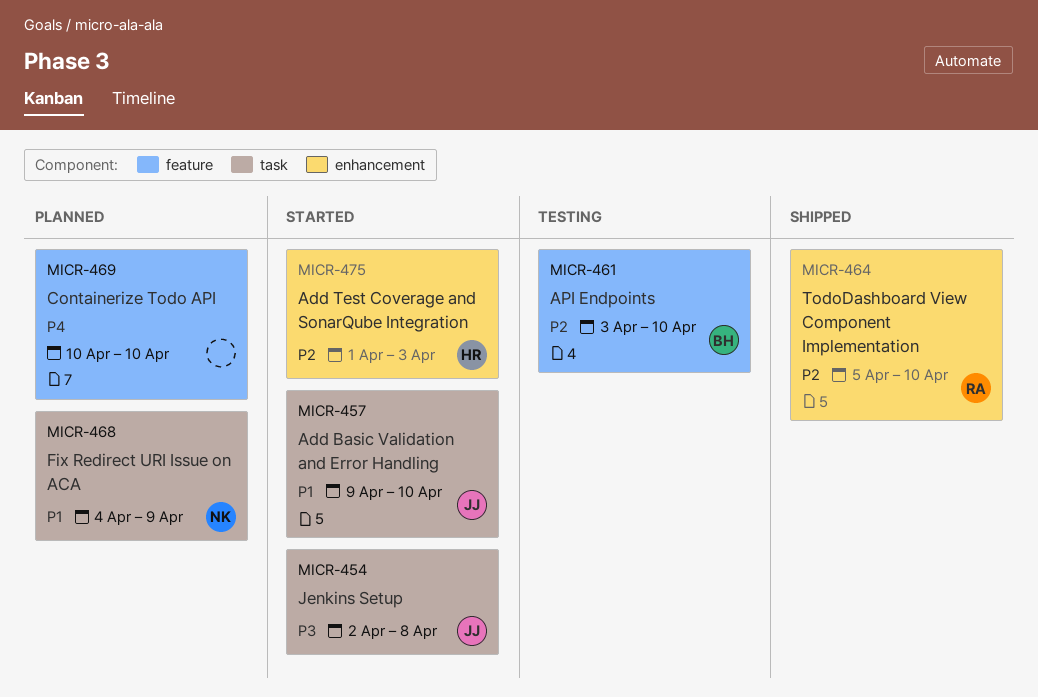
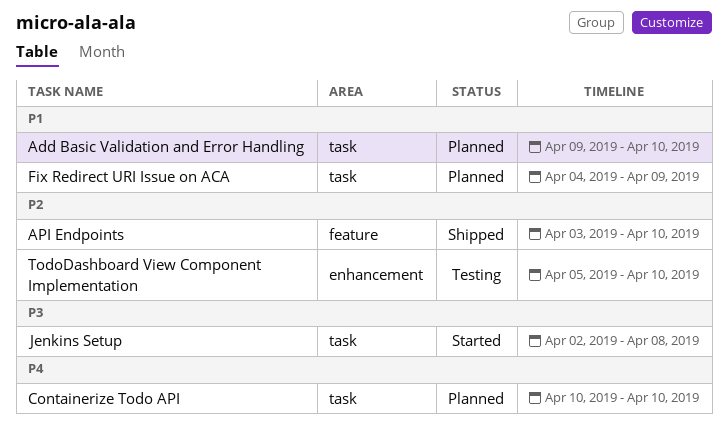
Add Basic Validation and Error Handling, status: Started -> Planned
Add Test Coverage and SonarQube Integration: present -> none
API Endpoints, status: Testing -> Shipped
Containerize Todo API, label: feature -> task
TodoDashboard View Component Implementation, status: Shipped -> Testing

